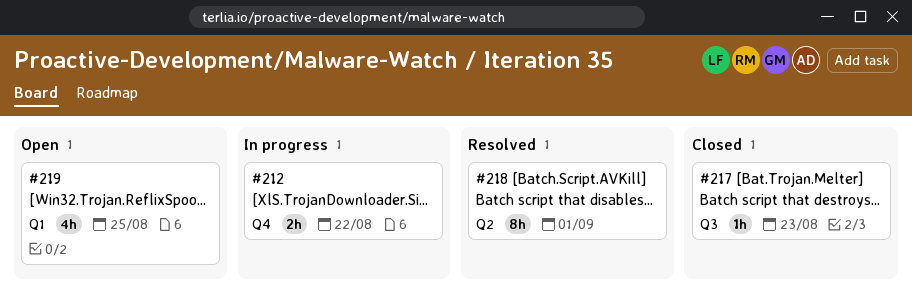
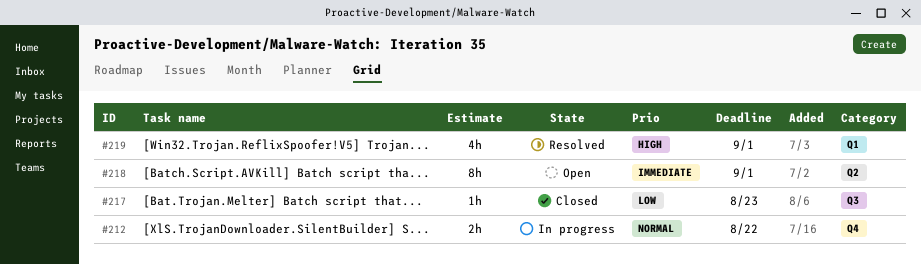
#218, status: Resolved -> Open
#219, status: Open -> Resolved
#219, due: Aug 25 -> Sep 1

